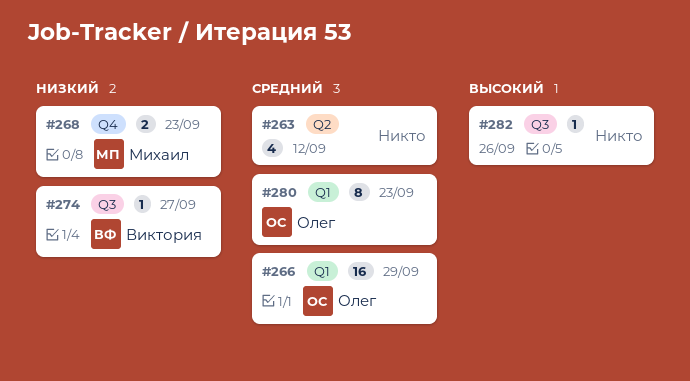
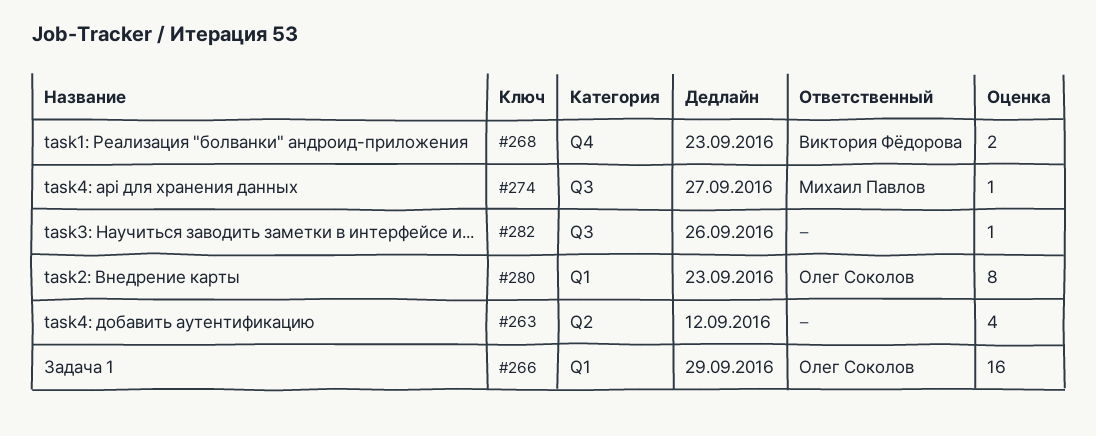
#268, owner: Михаил Павлов -> Виктория Фёдорова
#274, owner: Виктория Фёдорова -> Михаил Павлов

